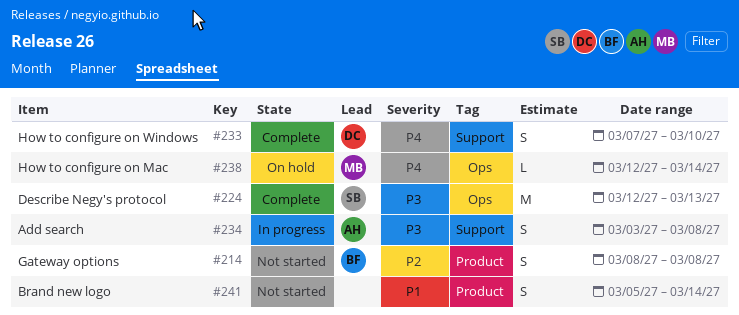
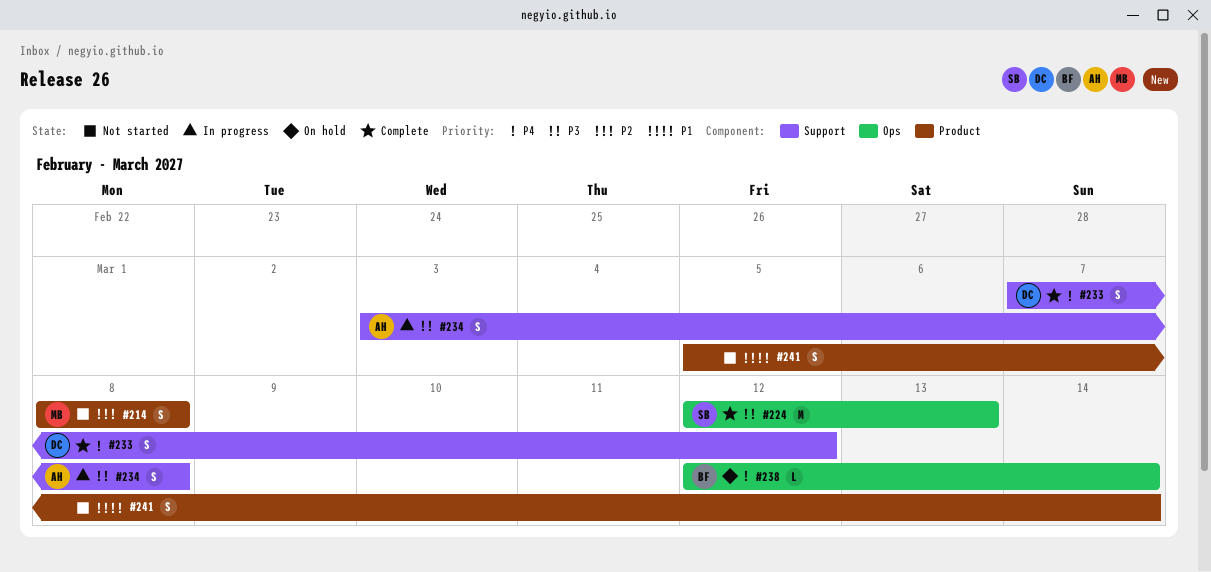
#214, owner: BF -> MB
#233, due: Mar 10 -> Mar 12
#238, owner: MB -> BF

